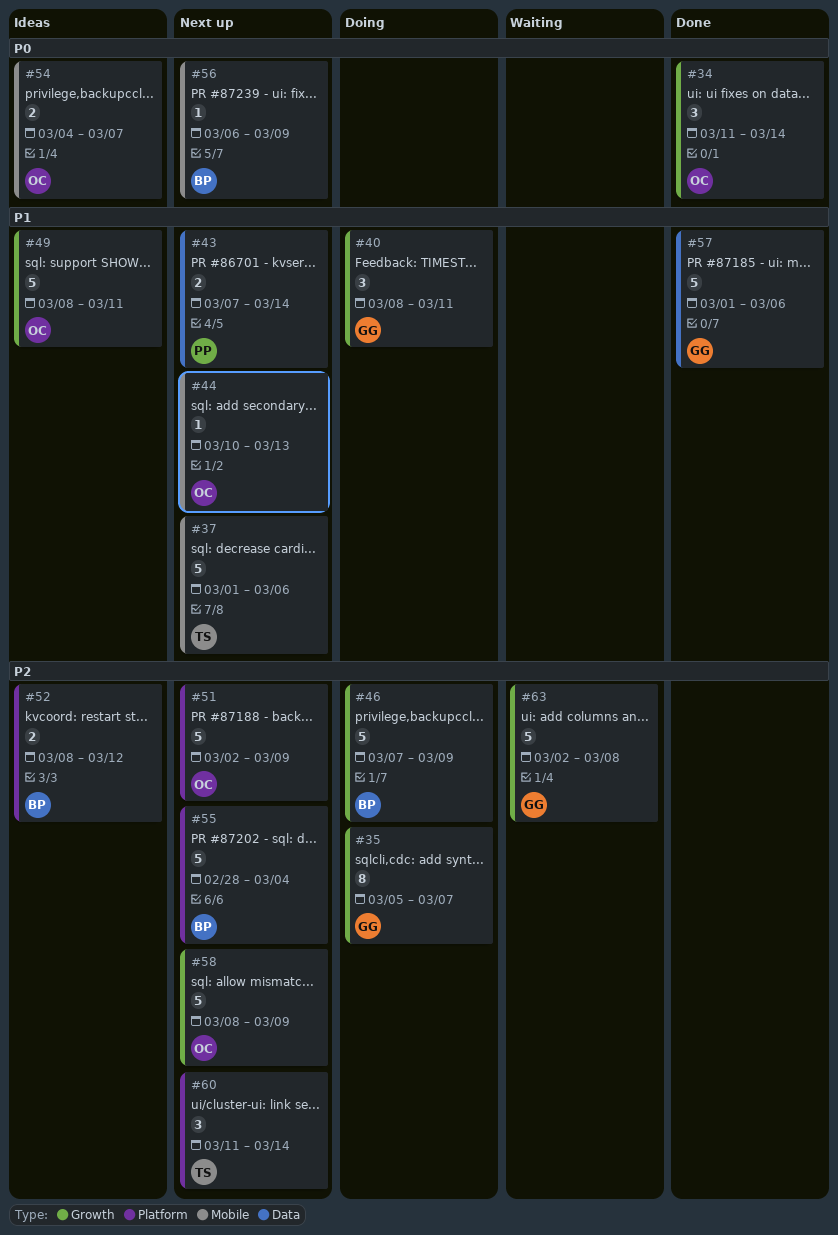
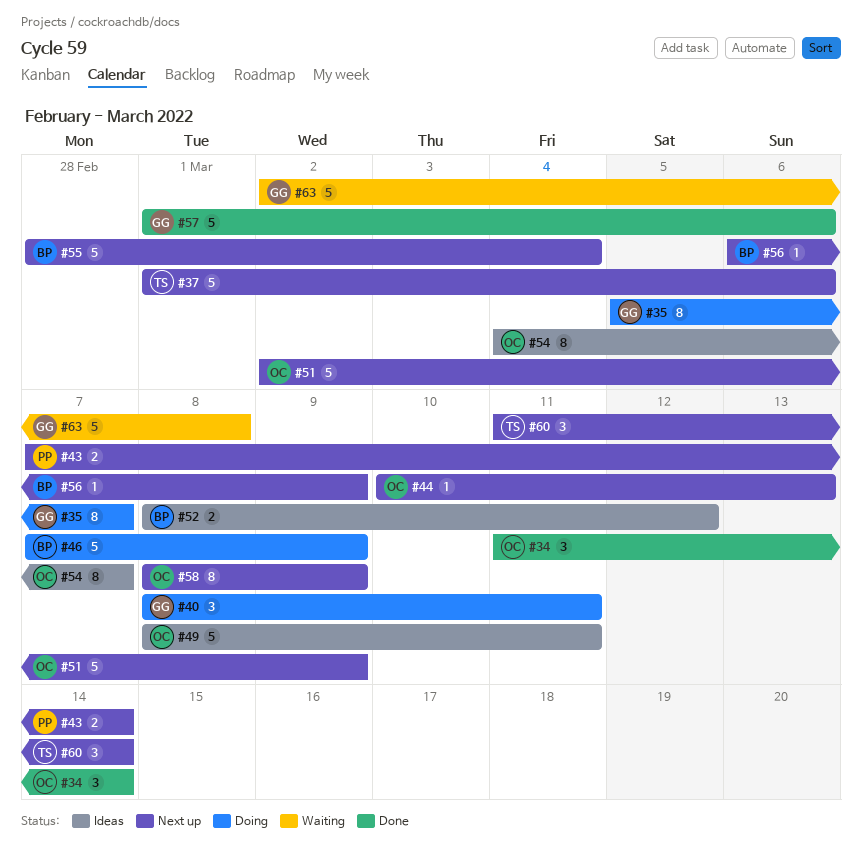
#54, estimate: 2 -> 8
#58, estimate: 5 -> 8

